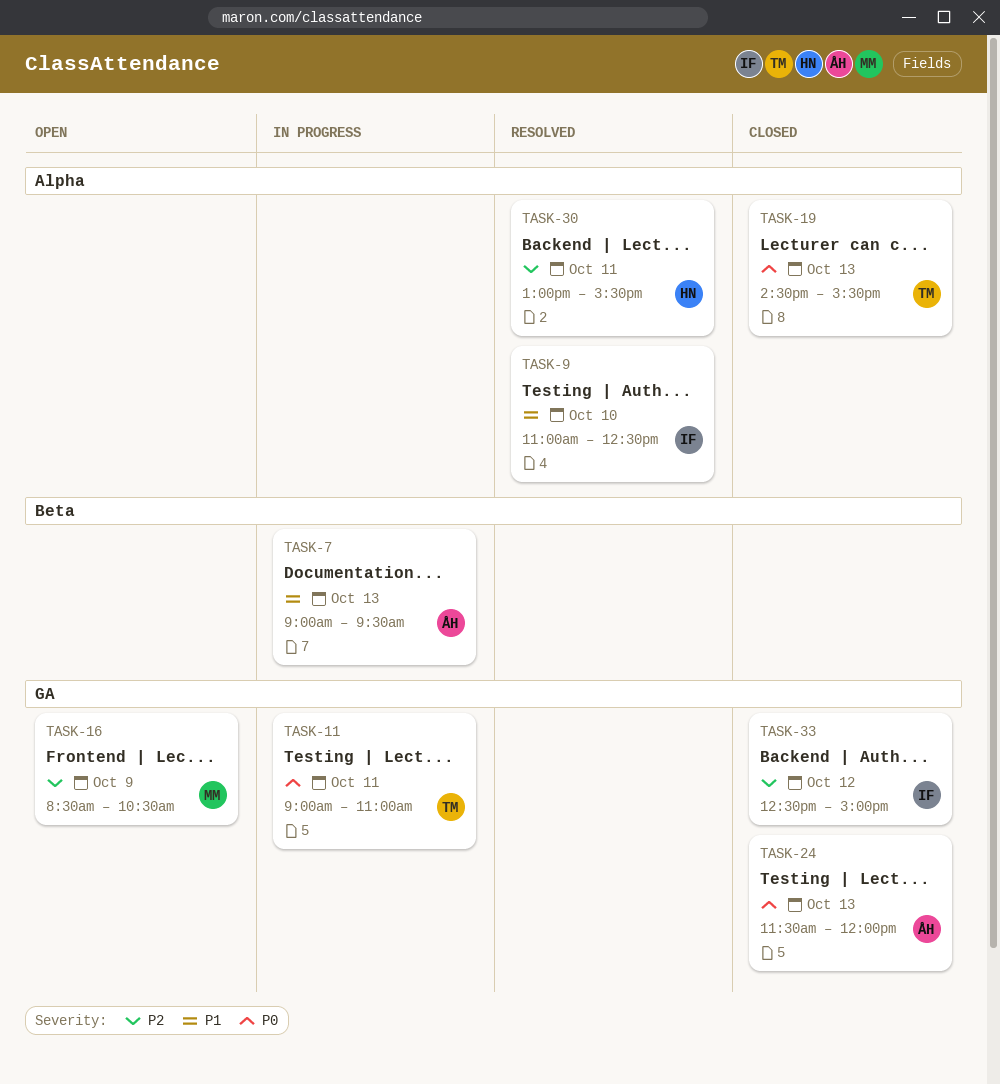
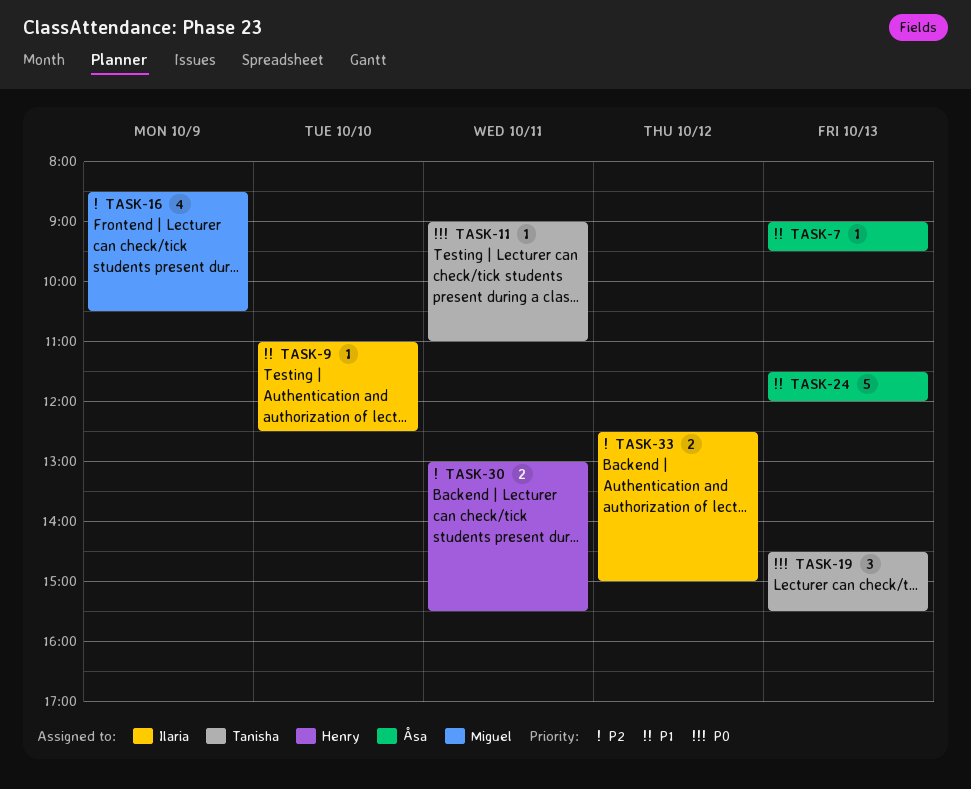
TASK-24, priority: P0 -> P1

